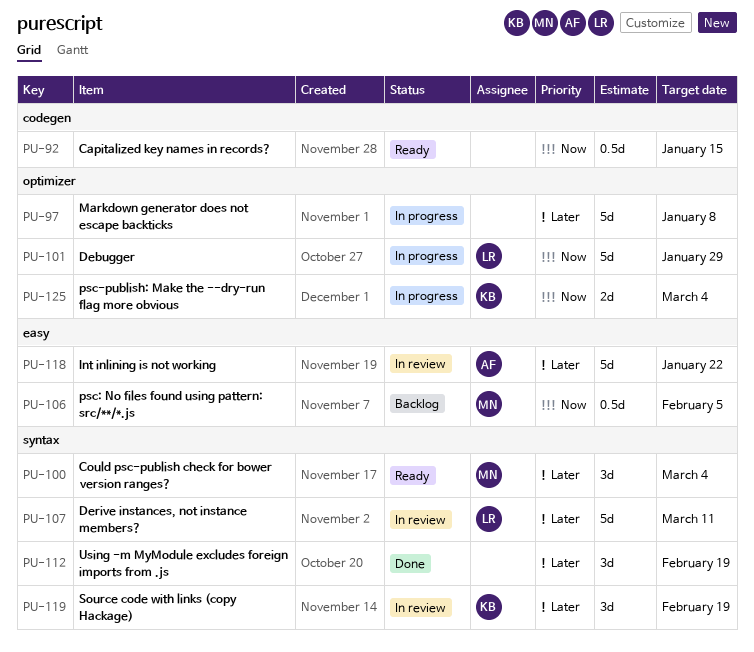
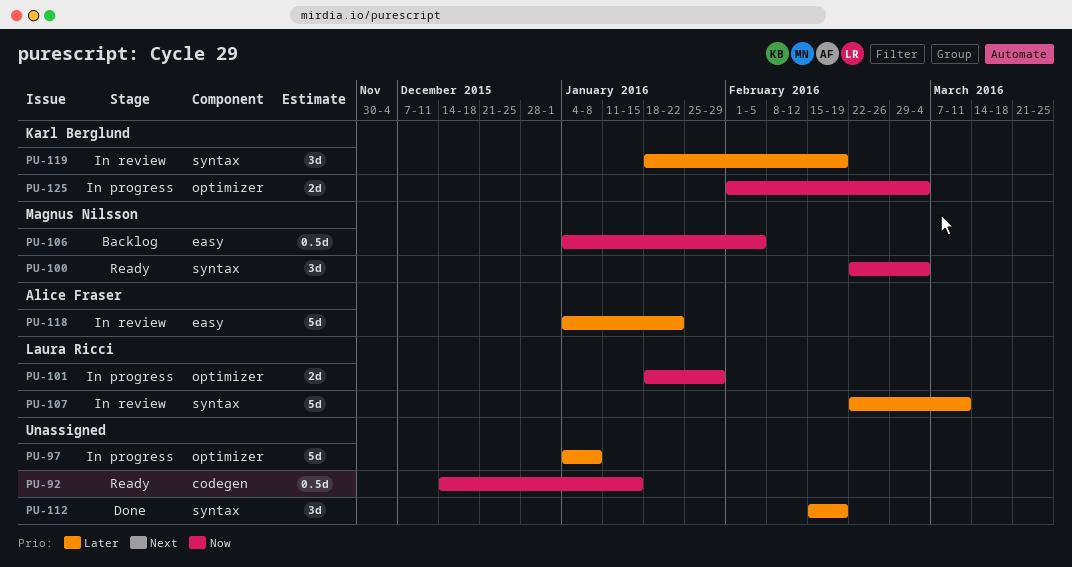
PU-100, priority: Later -> Now
PU-101, estimate: 5d -> 2d

